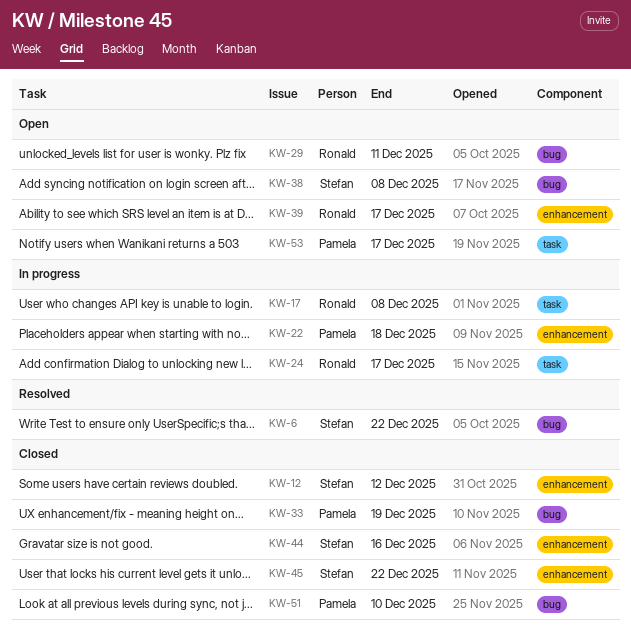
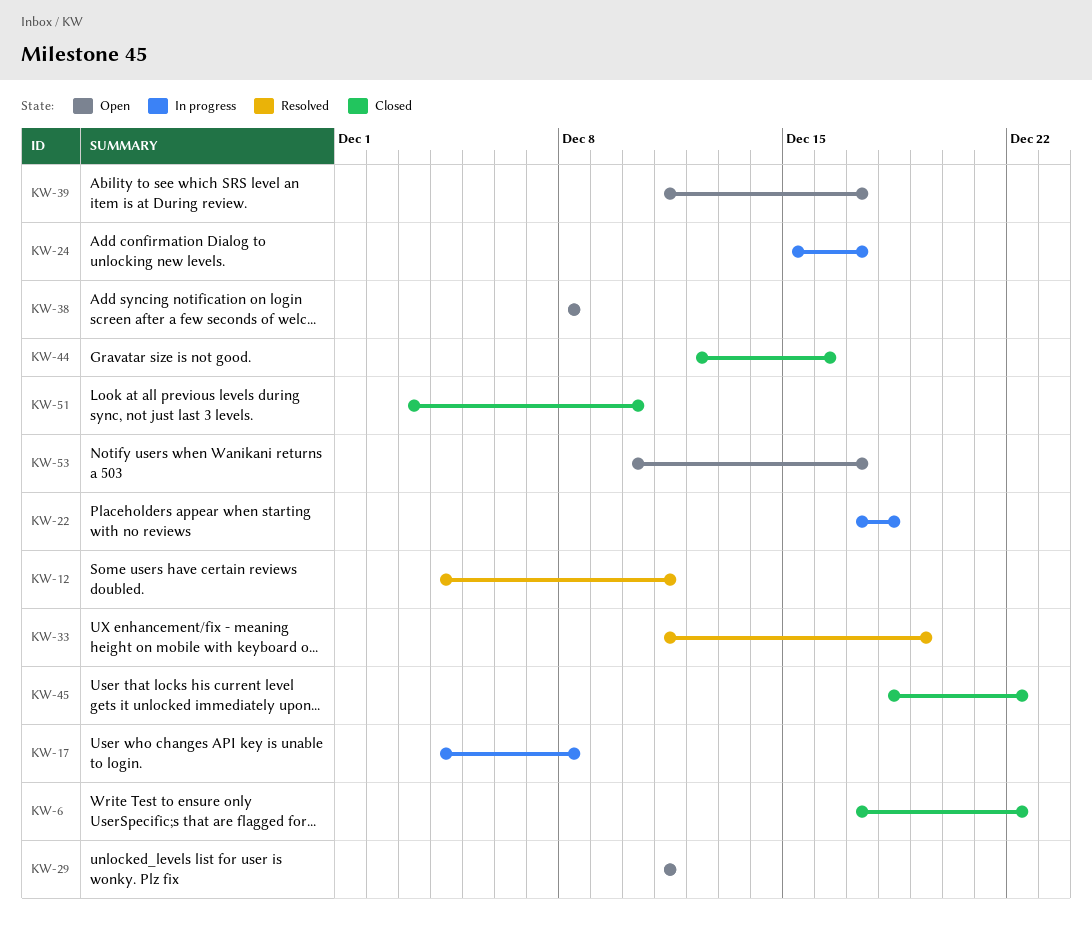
KW-6, status: Resolved -> Closed
KW-12, status: Closed -> Resolved
KW-12, due: Dec 12 -> Dec 11
KW-33, status: Closed -> Resolved

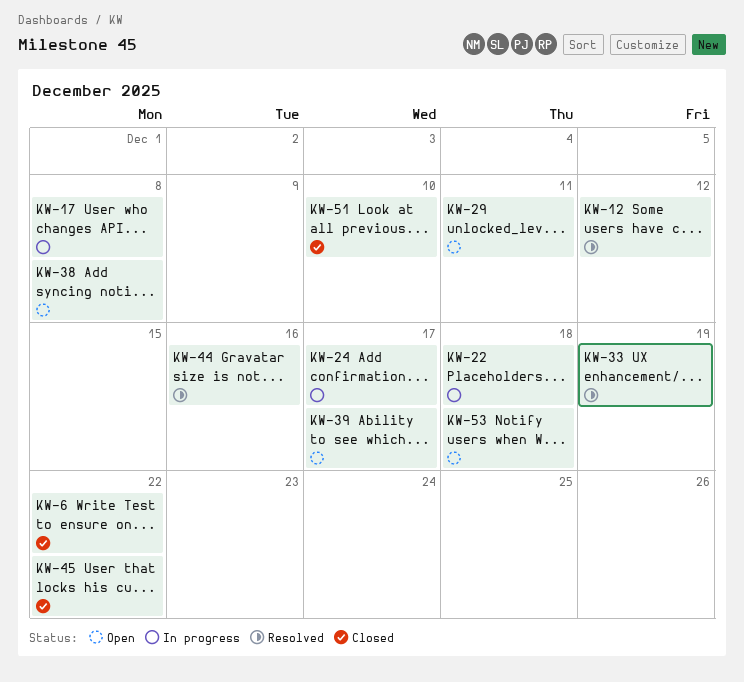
KW-12, due: Dec 11 -> Dec 12
KW-44, status: Closed -> Resolved
KW-53, due: Dec 17 -> Dec 18

